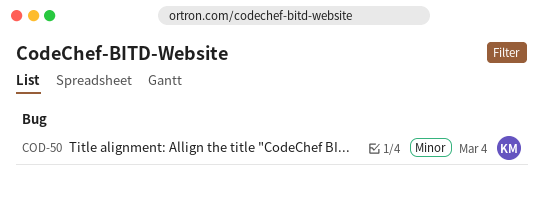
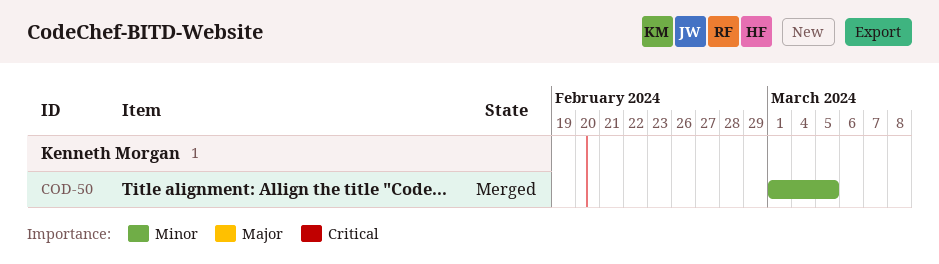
COD-50, due: Mar 4 -> Mar 5

